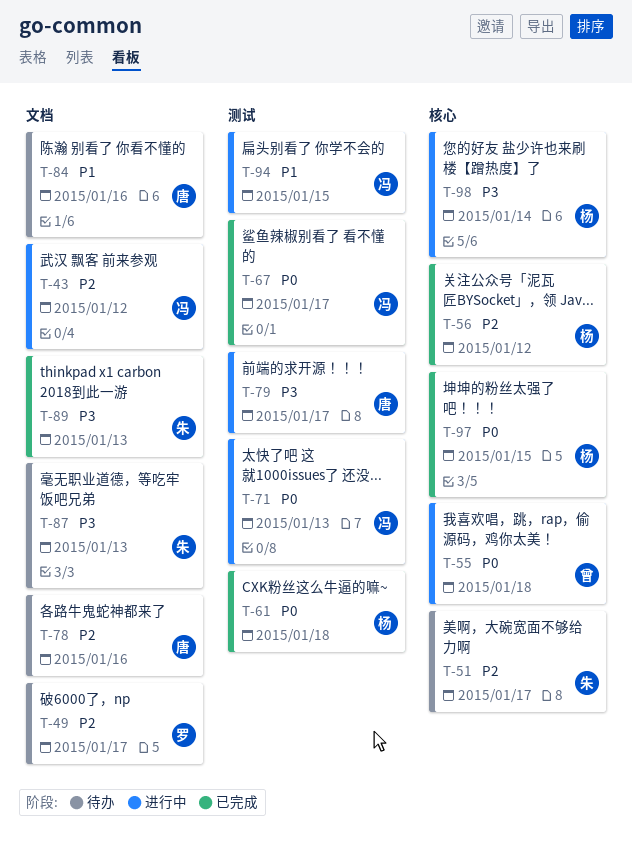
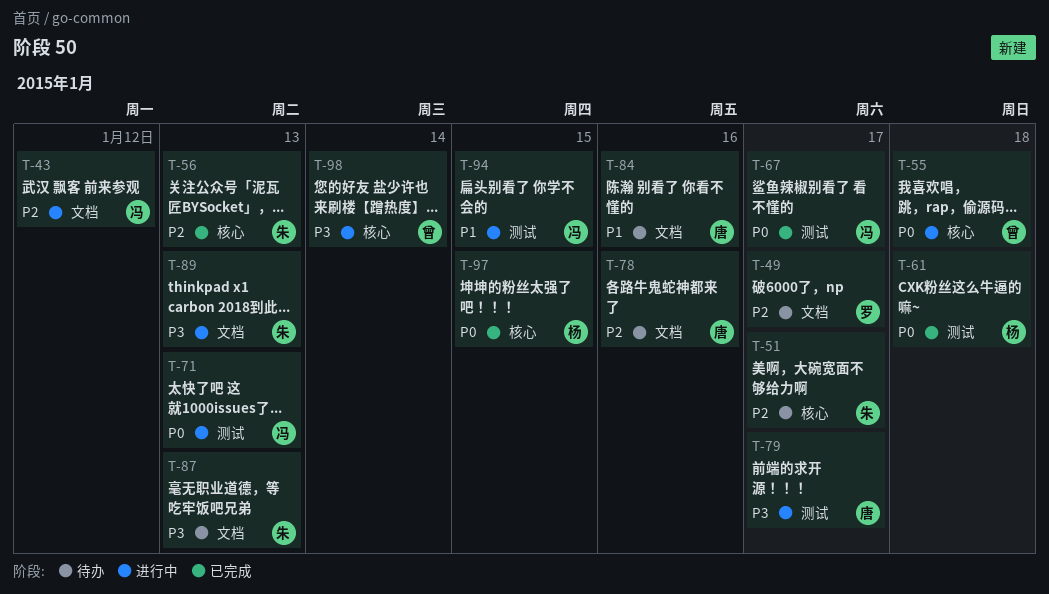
T-56, owner: 杨 -> 朱
T-56, due: Jan 12 -> Jan 13
T-89, status: 已完成 -> 进行中
T-98, owner: 杨 -> 曾

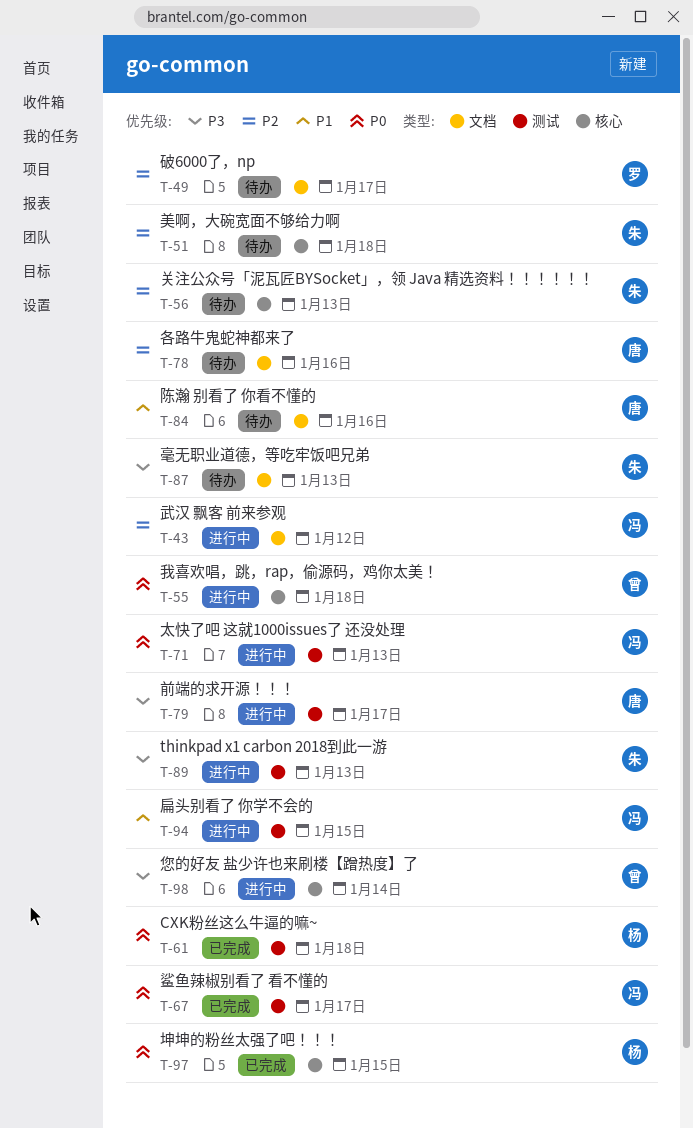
T-51, due: Jan 17 -> Jan 18
T-56, status: 已完成 -> 待办
T-89, label: 文档 -> 测试

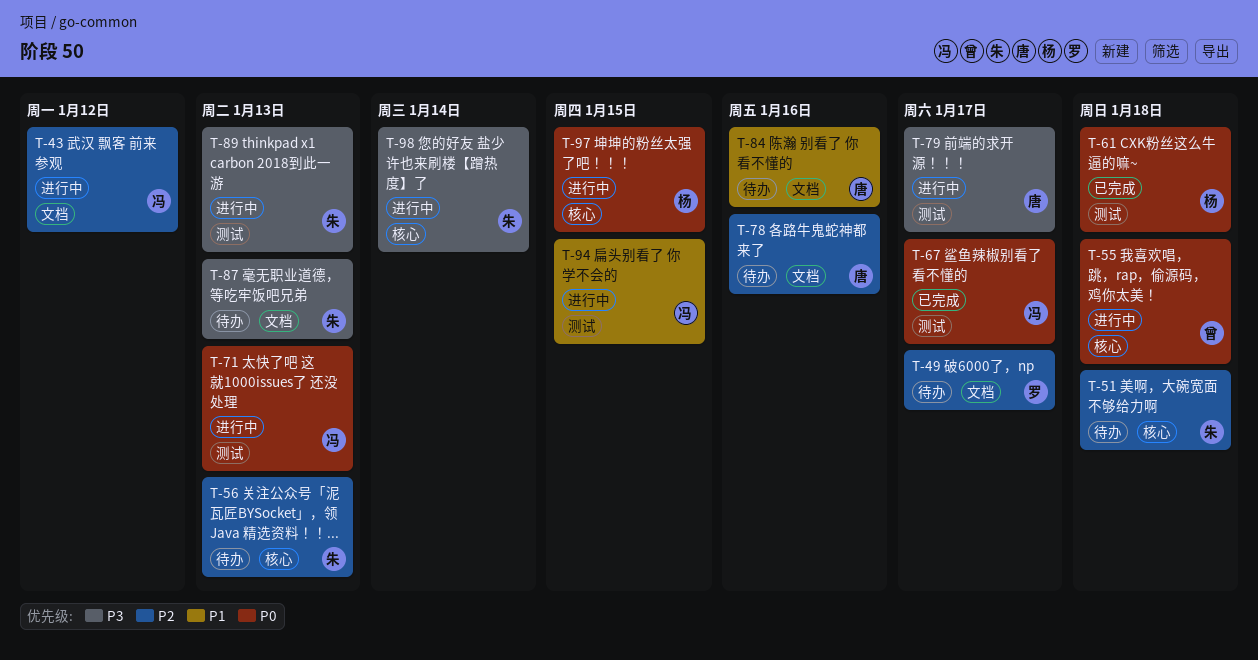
T-97, status: 已完成 -> 进行中
T-98, owner: 曾 -> 朱

